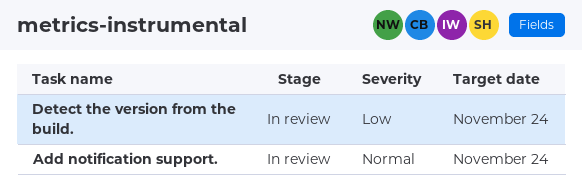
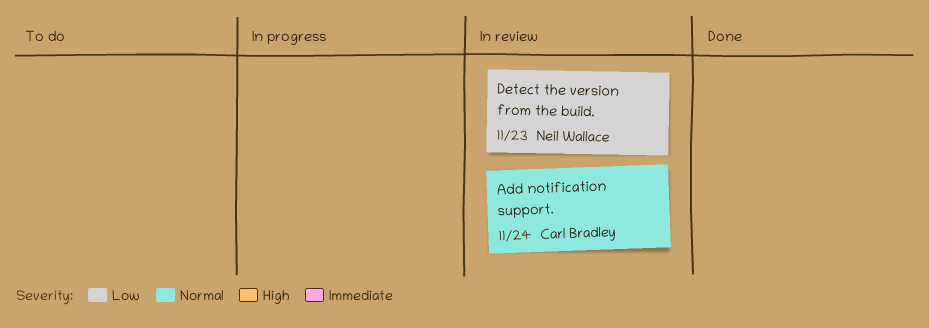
Detect the version from the build., due: Nov 24 -> Nov 23

